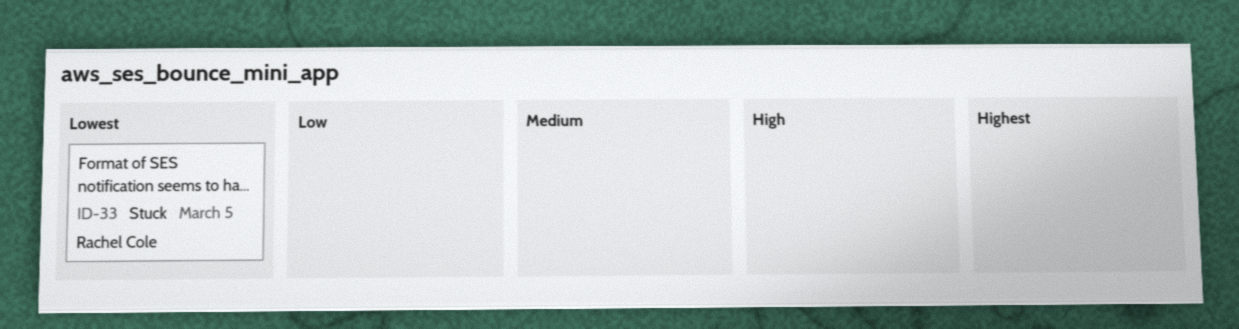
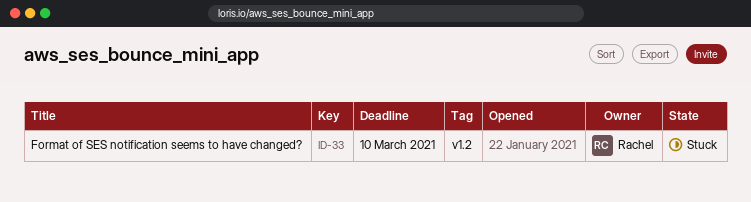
ID-33, due: Mar 5 -> Mar 10

